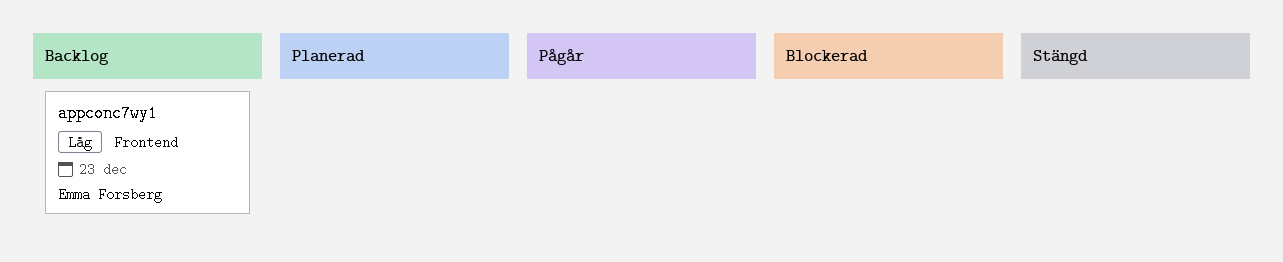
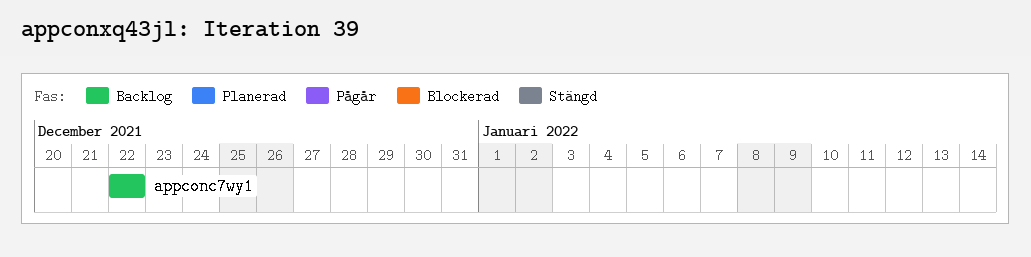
appconc7wy1, due: Dec 23 -> Dec 22

